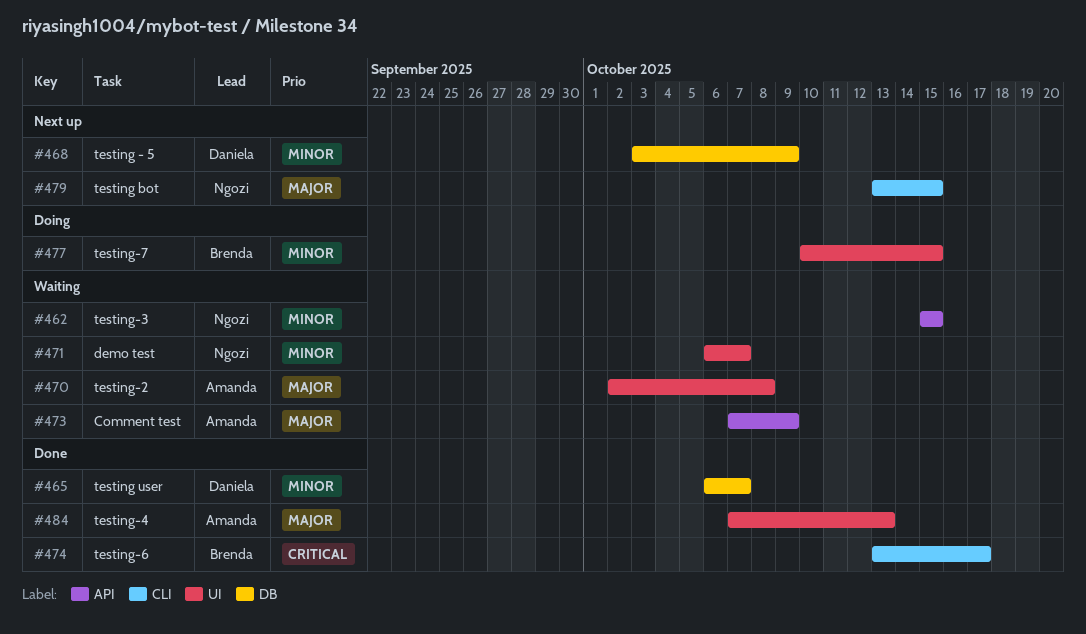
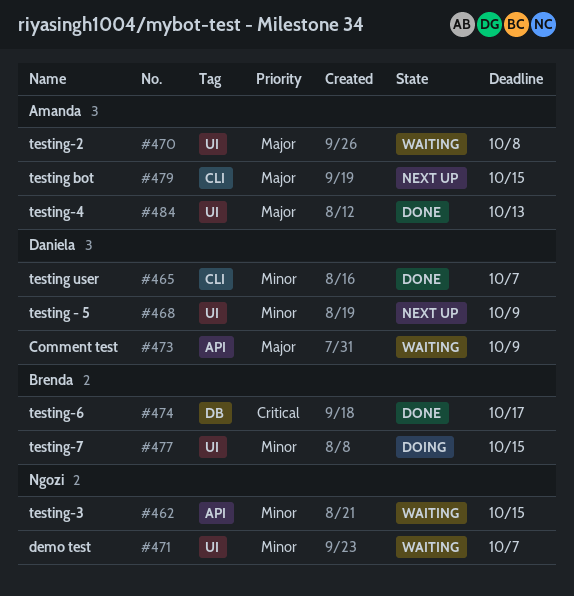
#465, label: DB -> CLI
#468, label: DB -> UI
#473, owner: Amanda -> Daniela
#474, label: CLI -> DB
#479, owner: Ngozi -> Amanda

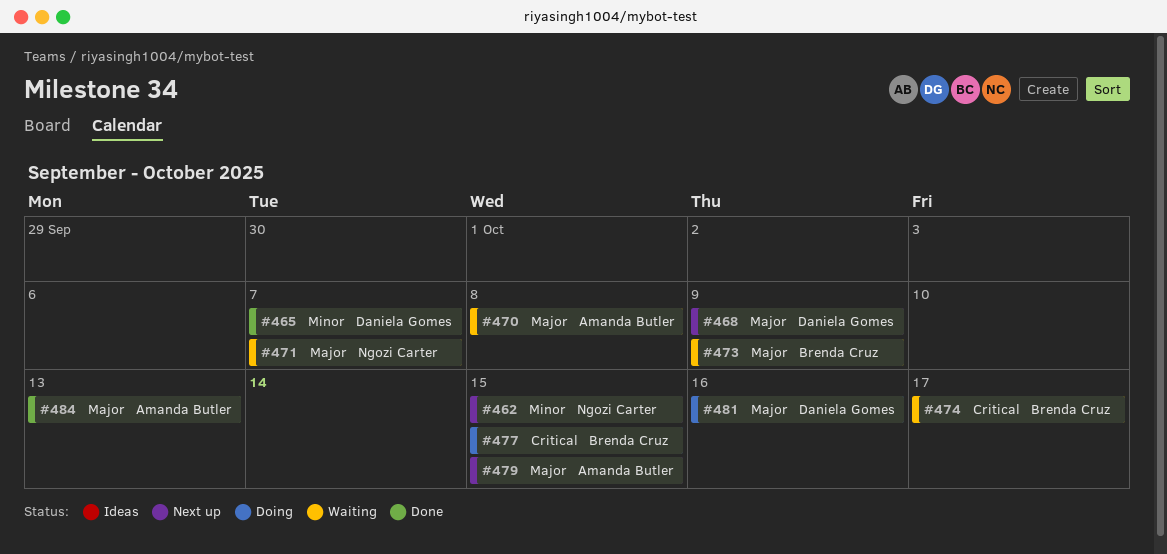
#462, status: Waiting -> Next up
#468, priority: Minor -> Major
#471, priority: Minor -> Major
#473, owner: Daniela Gomes -> Brenda Cruz
#474, status: Done -> Waiting
#477, priority: Minor -> Critical
#481: none -> present

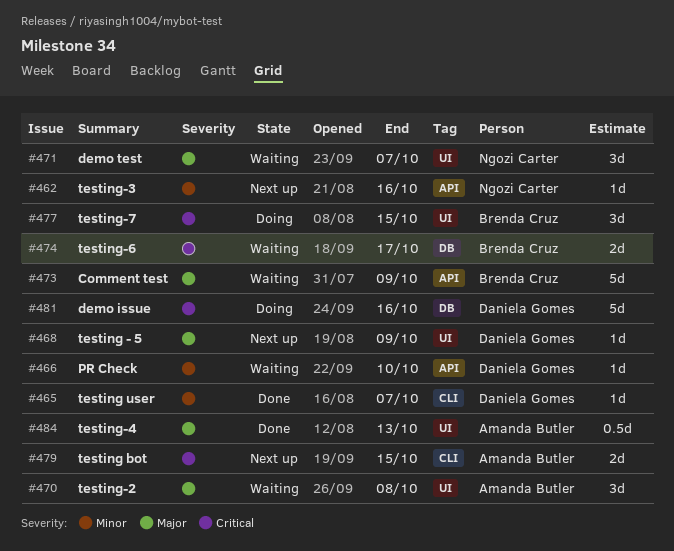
#462, due: Oct 15 -> Oct 16
#466: none -> present
#479, priority: Major -> Critical
#481, priority: Major -> Critical

